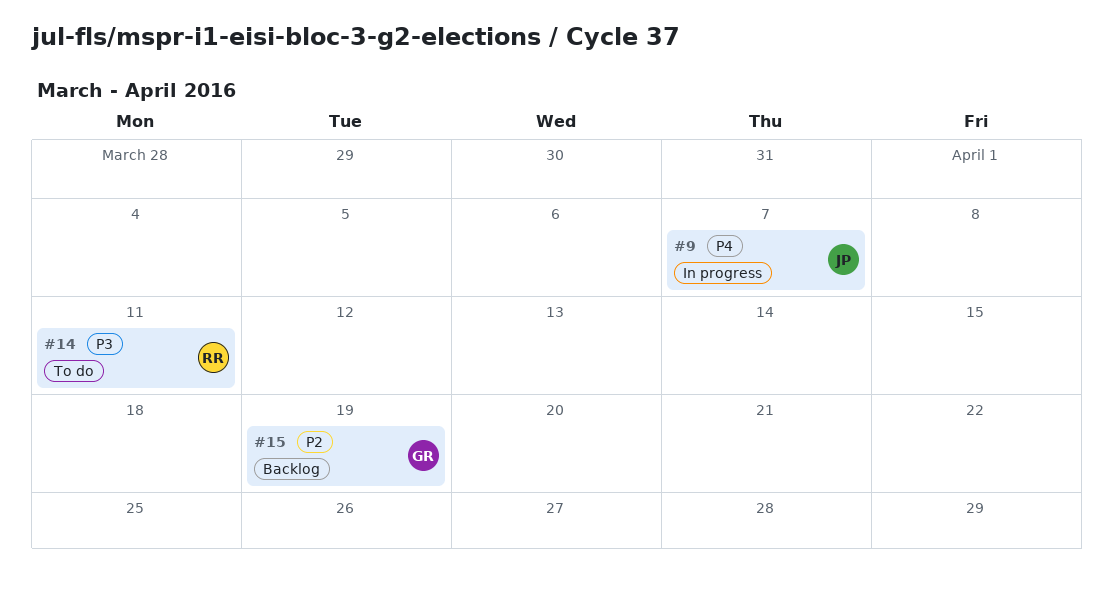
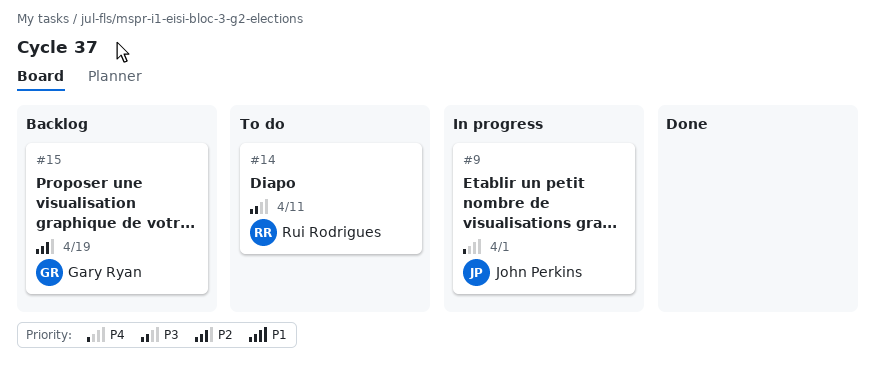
#9, due: Apr 7 -> Apr 1

